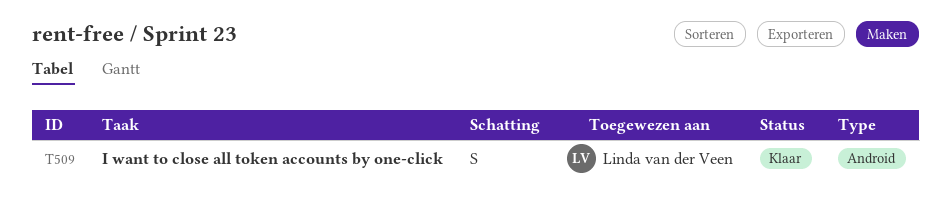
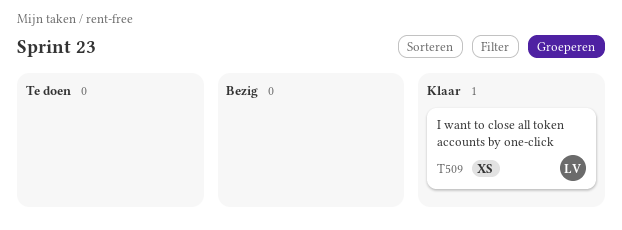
T509, estimate: S -> XS

